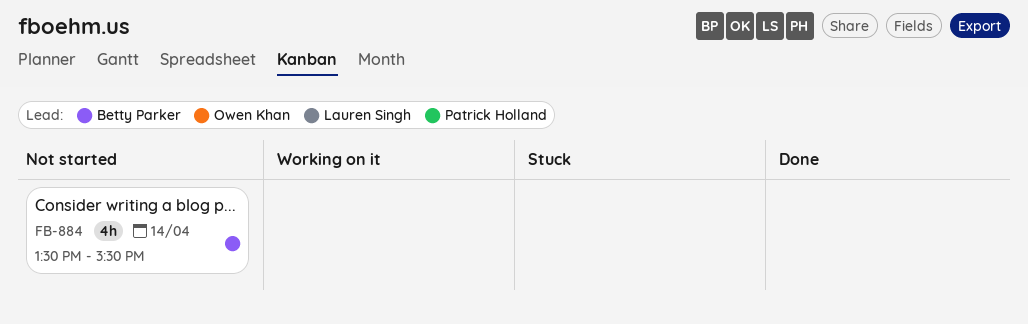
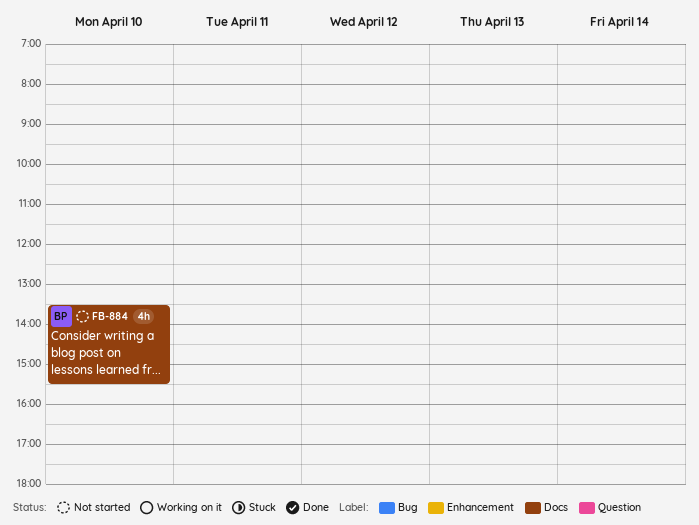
FB-884, day: Apr 14 -> Apr 10

